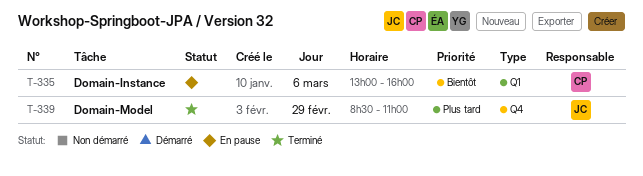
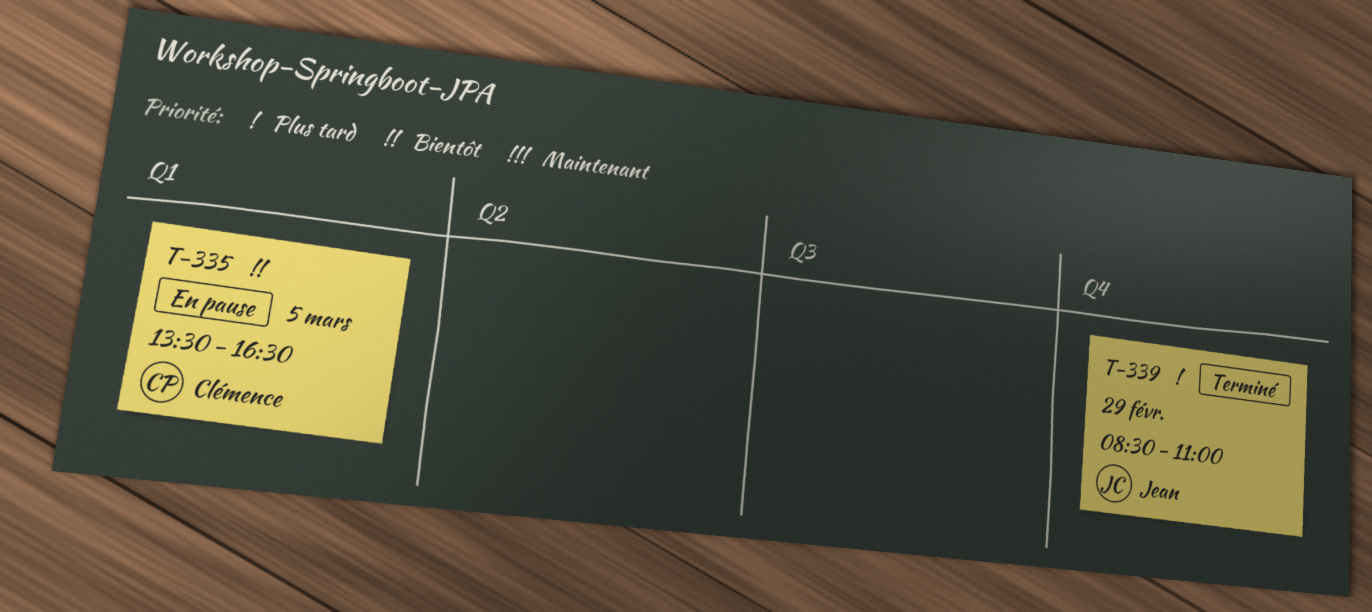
T-335, day: Mar 6 -> Mar 5
T-335, begins: 13:00 -> 13:30
T-335, ends: 16:00 -> 16:30

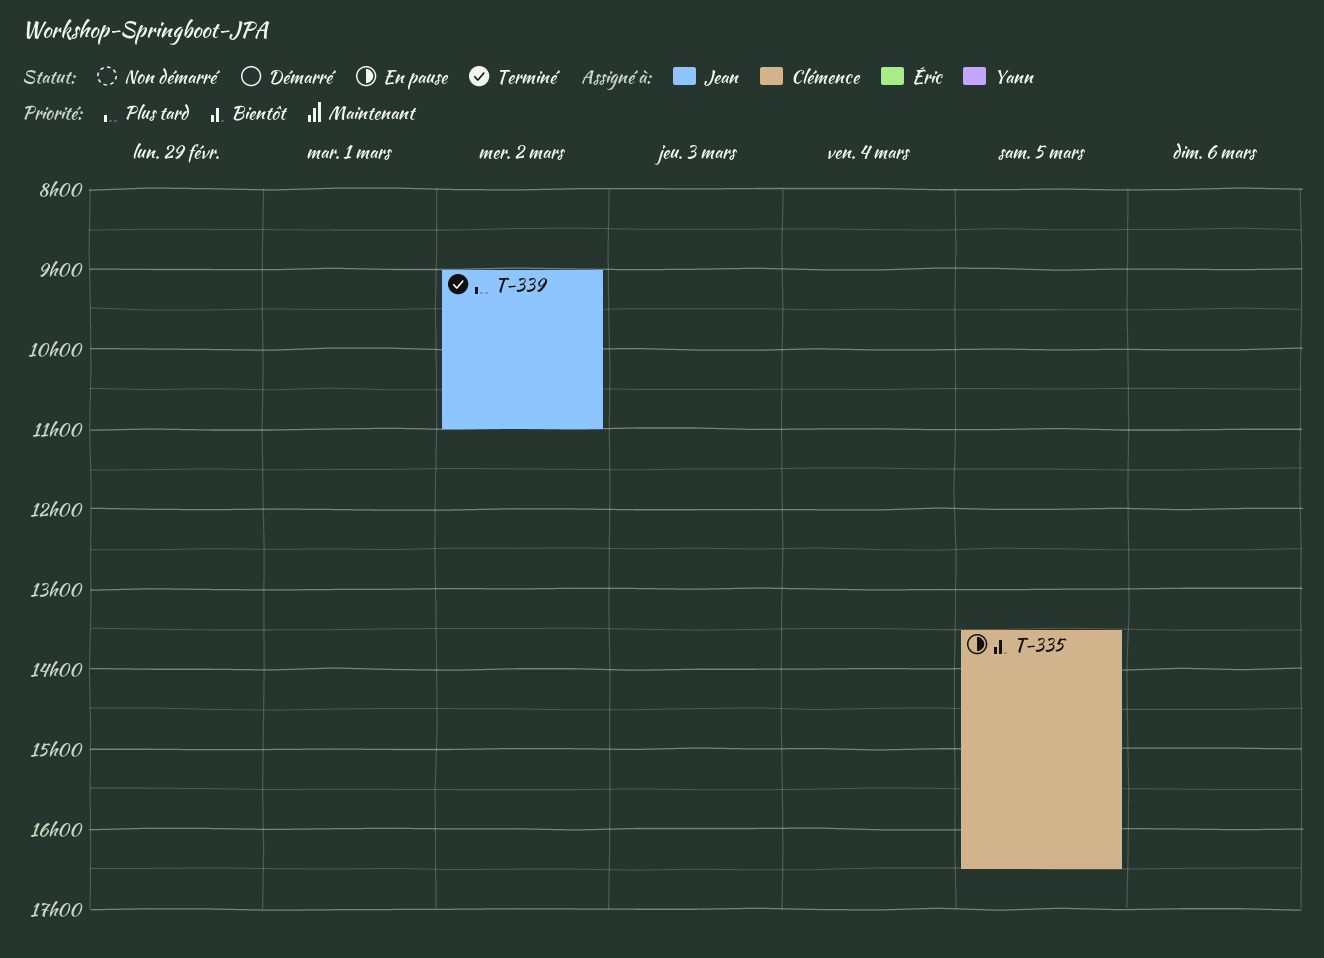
T-339, day: Feb 29 -> Mar 2
T-339, begins: 08:30 -> 09:00

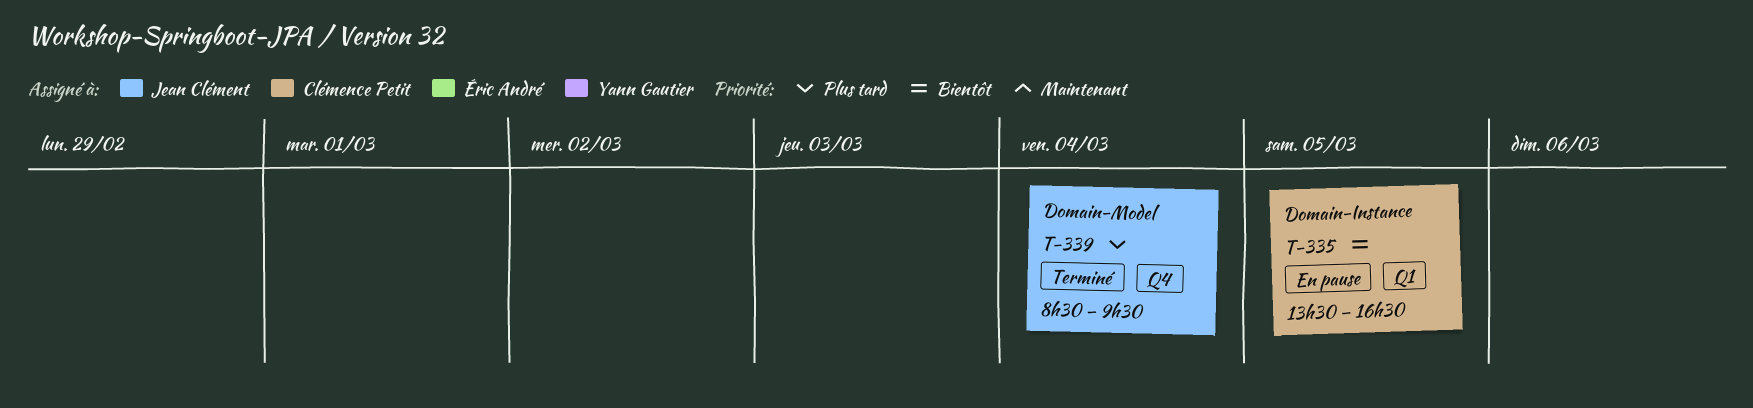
T-339, day: Mar 2 -> Mar 4
T-339, begins: 09:00 -> 08:30
T-339, ends: 11:00 -> 09:30

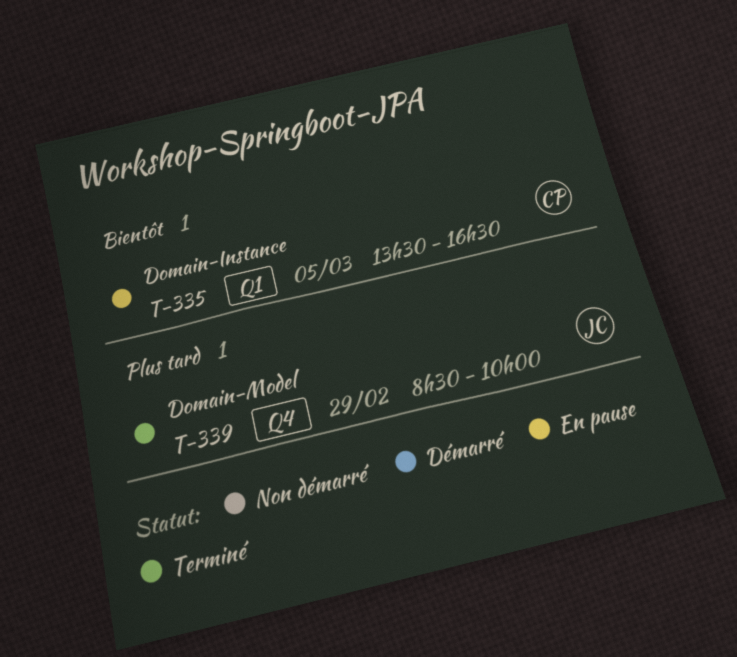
T-339, day: Mar 4 -> Feb 29
T-339, ends: 09:30 -> 10:00

